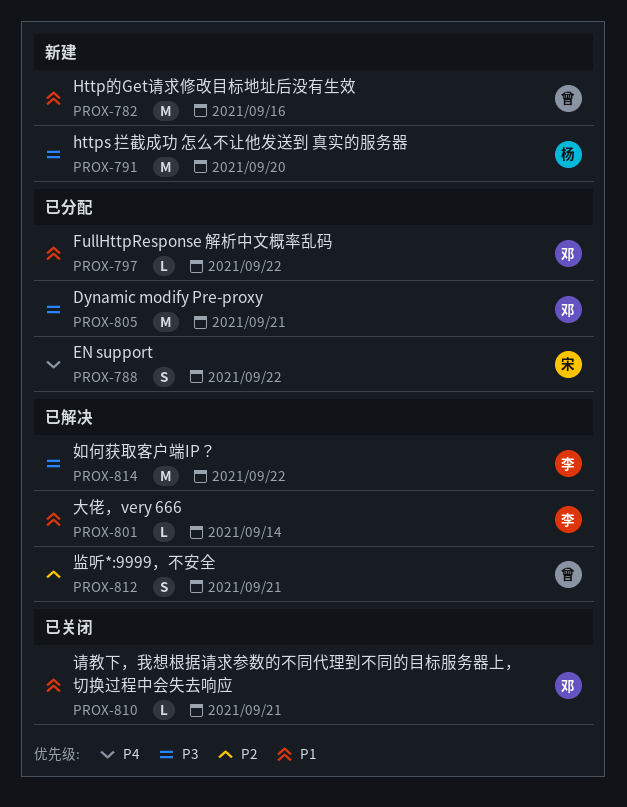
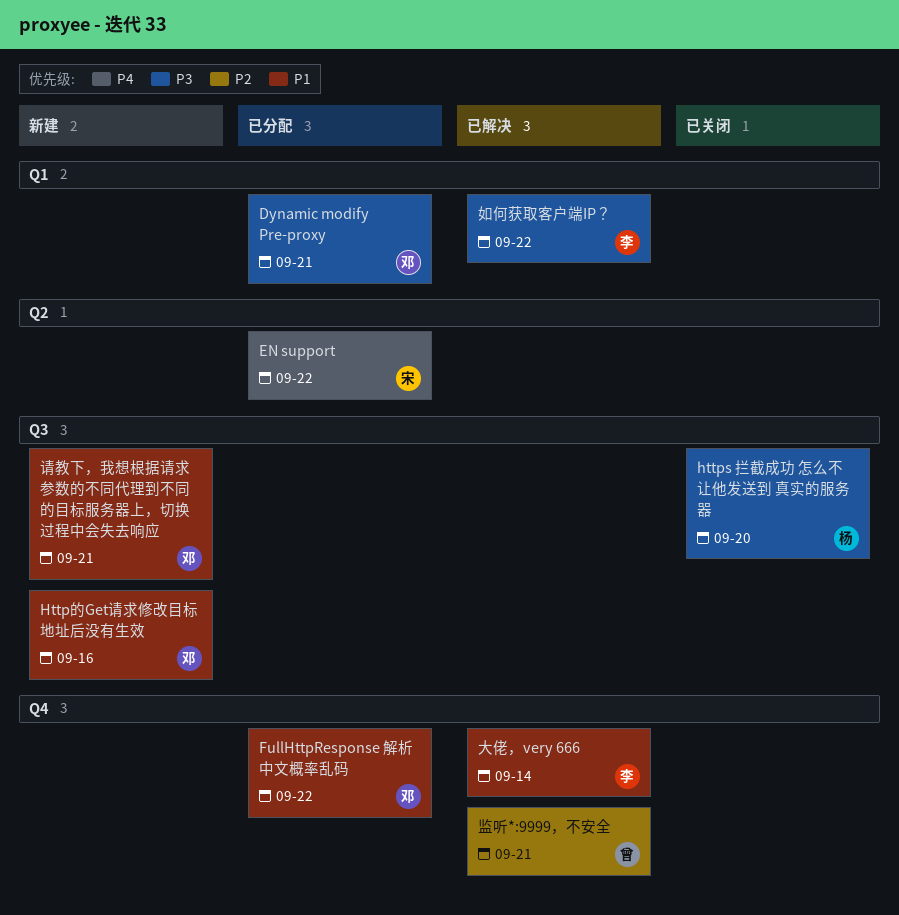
https 拦截成功 怎么不让他发送到 真实的服务器, status: 新建 -> 已关闭
Http的Get请求修改目标地址后没有生效, owner: 曾 -> 邓
请教下，我想根据请求参数的不同代理到不同的目标服务器上，切换过程中会失去响应, status: 已关闭 -> 新建

